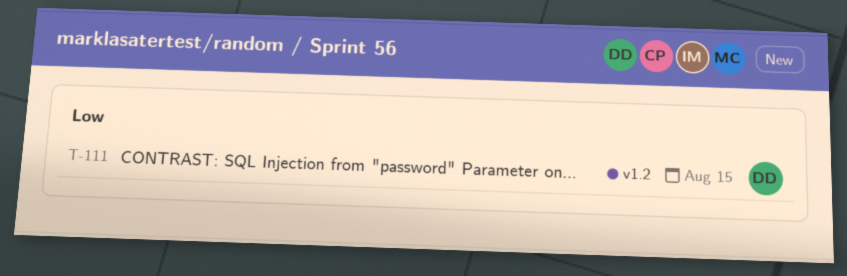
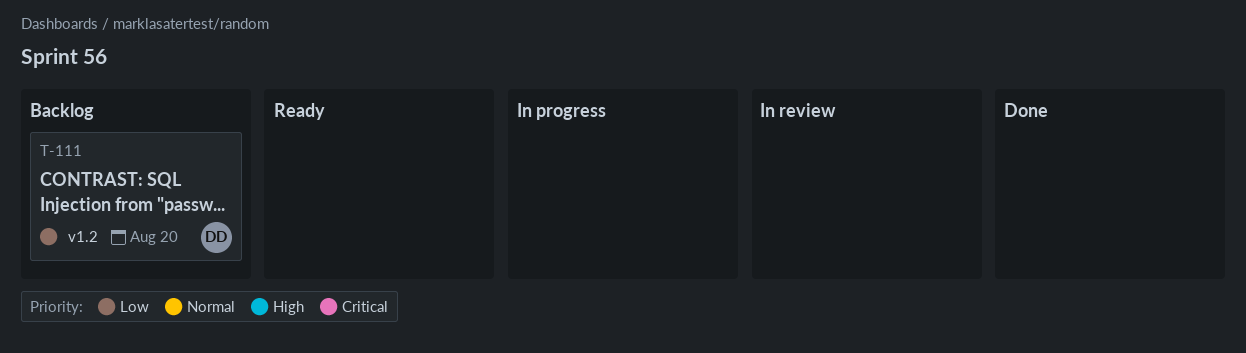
T-111, due: Aug 15 -> Aug 20

